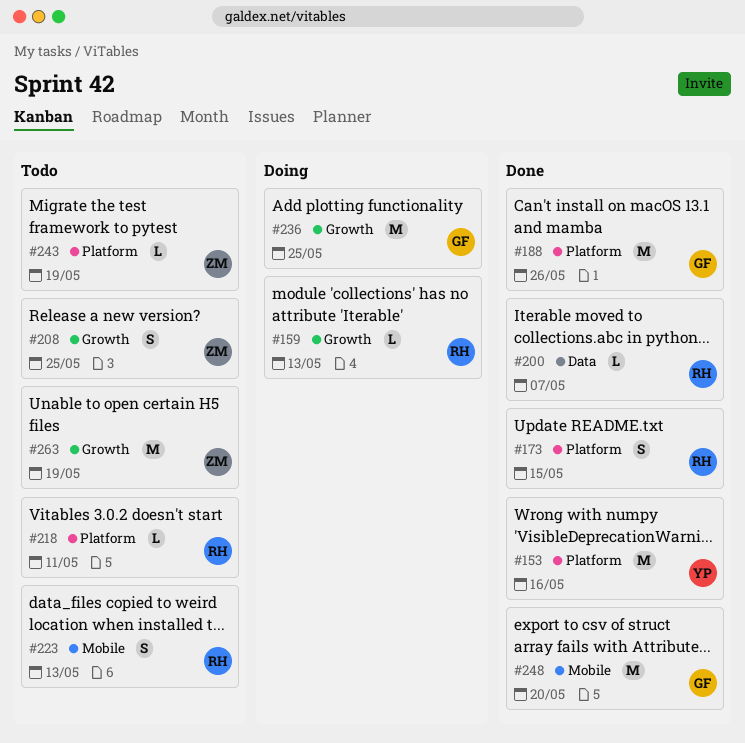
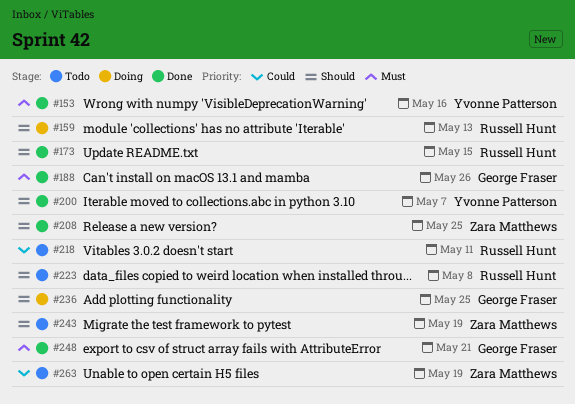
#200, owner: Russell Hunt -> Yvonne Patterson
#208, status: Todo -> Done
#223, due: May 13 -> May 8
#248, due: May 20 -> May 21

